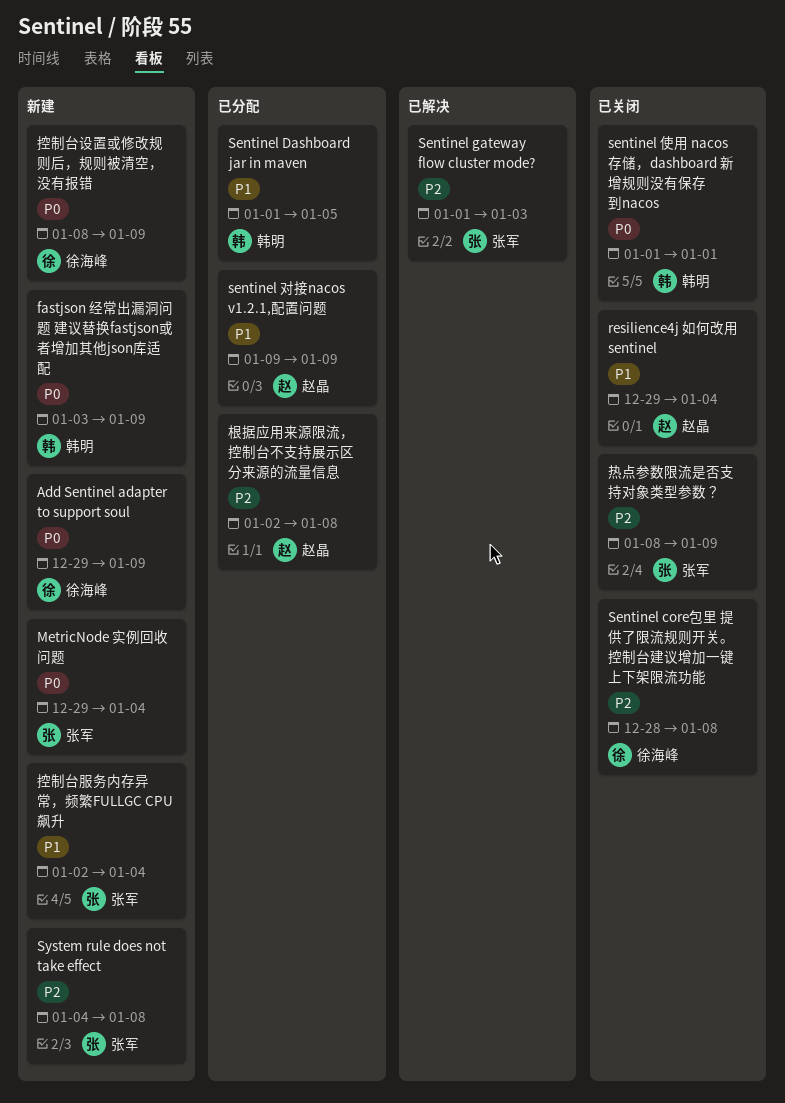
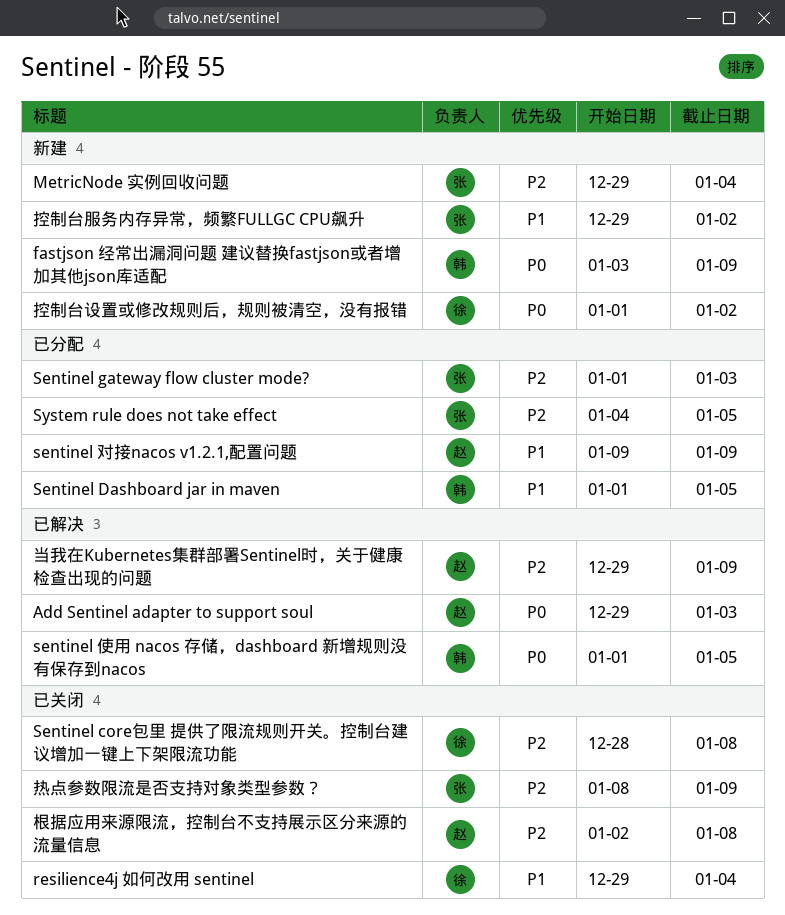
Add Sentinel adapter to support soul, status: 新建 -> 已解决
Add Sentinel adapter to support soul, owner: 徐海峰 -> 赵晶
Add Sentinel adapter to support soul, due: Jan 9 -> Jan 3
MetricNode 实例回收问题, priority: P0 -> P2
resilience4j 如何改用 sentinel, owner: 赵晶 -> 徐海峰
Sentinel gateway flow cluster mode?, status: 已解决 -> 已分配
sentinel 使用 nacos 存储，dashboard 新增规则没有保存到nacos, status: 已关闭 -> 已解决
sentinel 使用 nacos 存储，dashboard 新增规则没有保存到nacos, due: Jan 1 -> Jan 5
System rule does not take effect, status: 新建 -> 已分配
System rule does not take effect, due: Jan 8 -> Jan 5
当我在Kubernetes集群部署Sentinel时，关于健康检查出现的问题: none -> present
控制台服务内存异常，频繁FULLGC CPU飙升, start: Jan 2 -> Dec 29
控制台服务内存异常，频繁FULLGC CPU飙升, due: Jan 4 -> Jan 2
控制台设置或修改规则后，规则被清空，没有报错, start: Jan 8 -> Jan 1
控制台设置或修改规则后，规则被清空，没有报错, due: Jan 9 -> Jan 2
根据应用来源限流，控制台不支持展示区分来源的流量信息, status: 已分配 -> 已关闭

